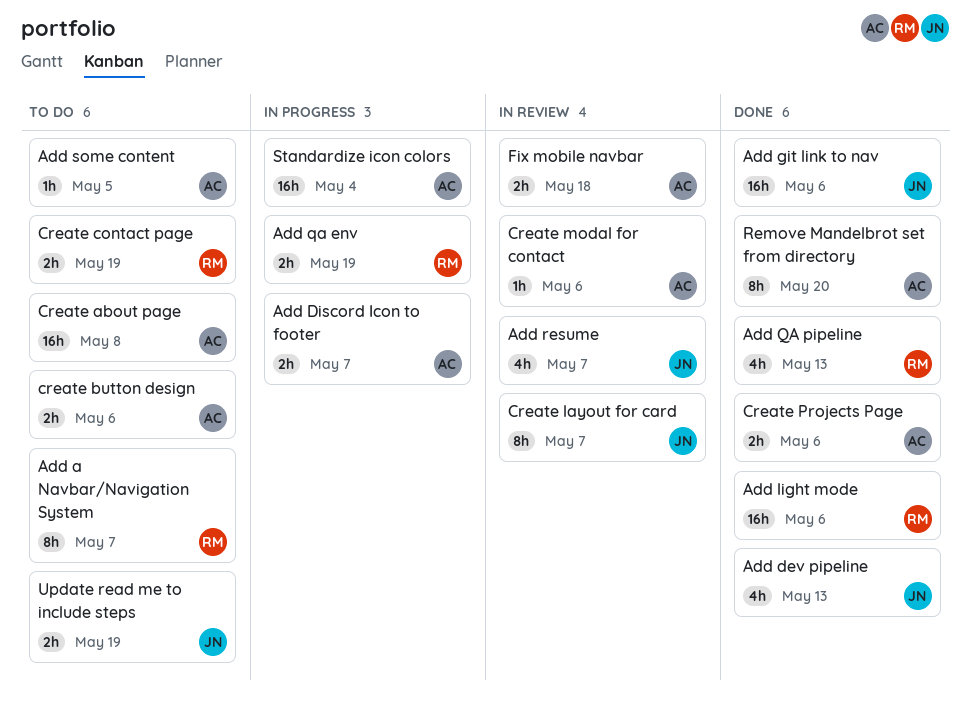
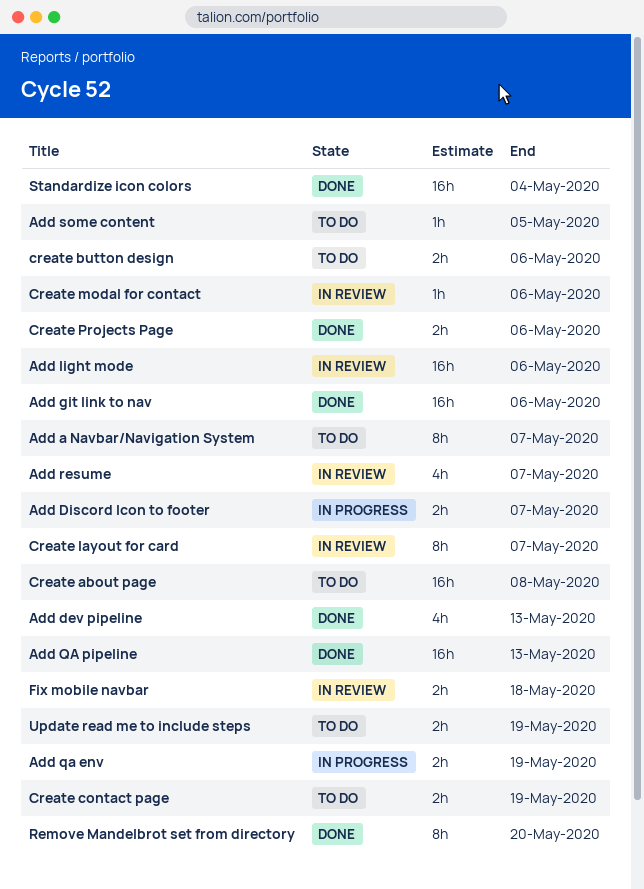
Add light mode, status: Done -> In review
Add QA pipeline, estimate: 4h -> 16h
Standardize icon colors, status: In progress -> Done

